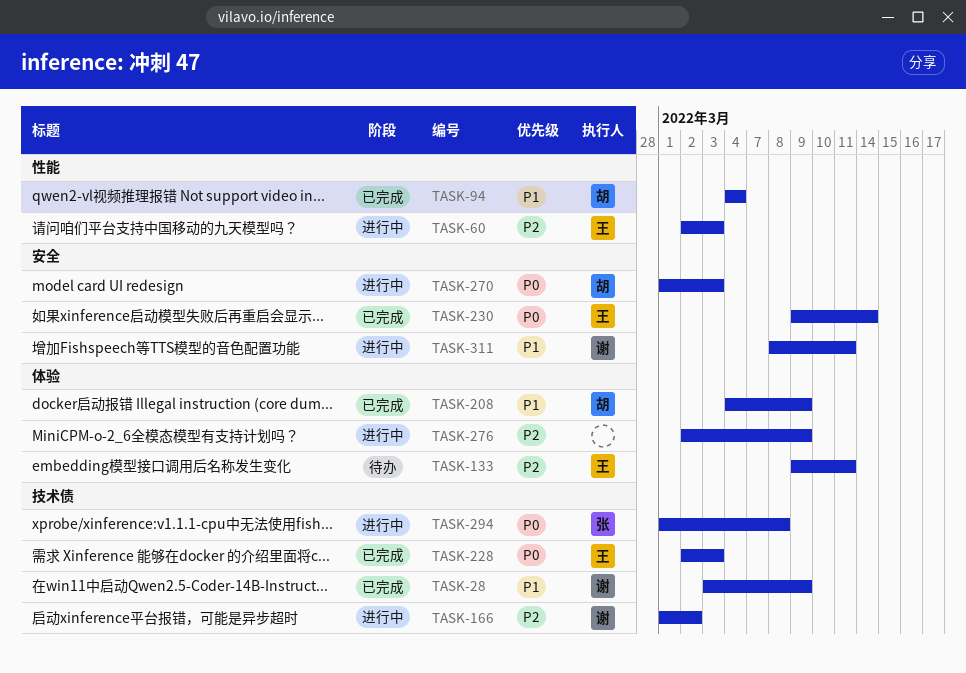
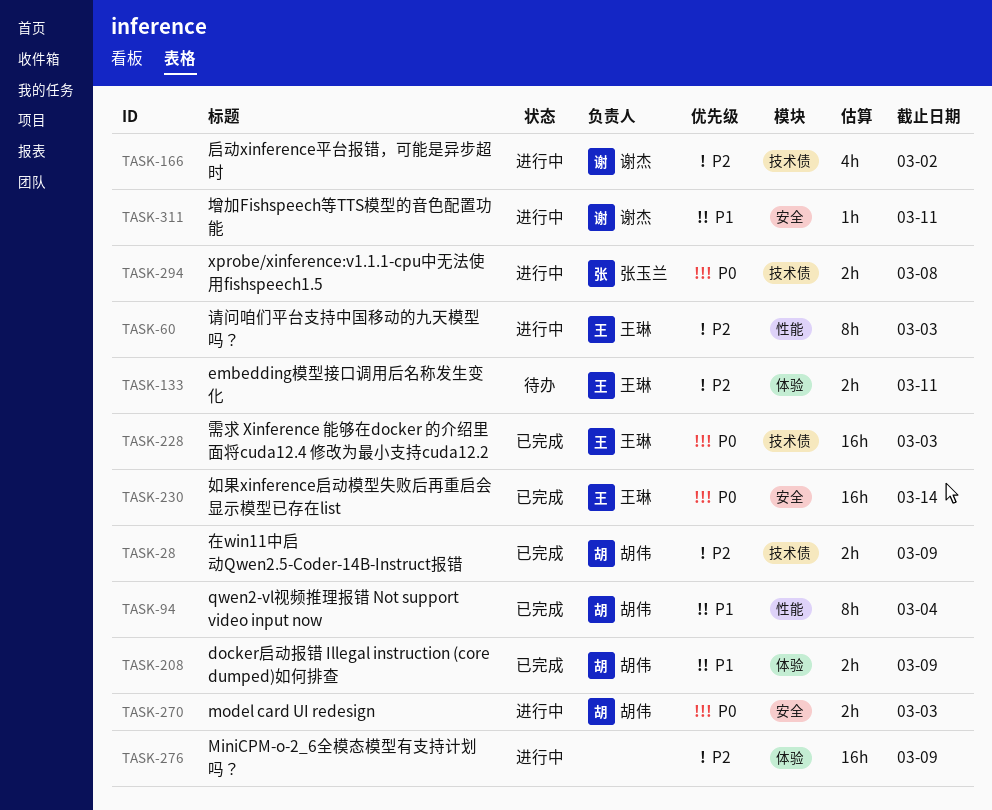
TASK-28, owner: 谢杰 -> 胡伟
TASK-28, priority: P1 -> P2

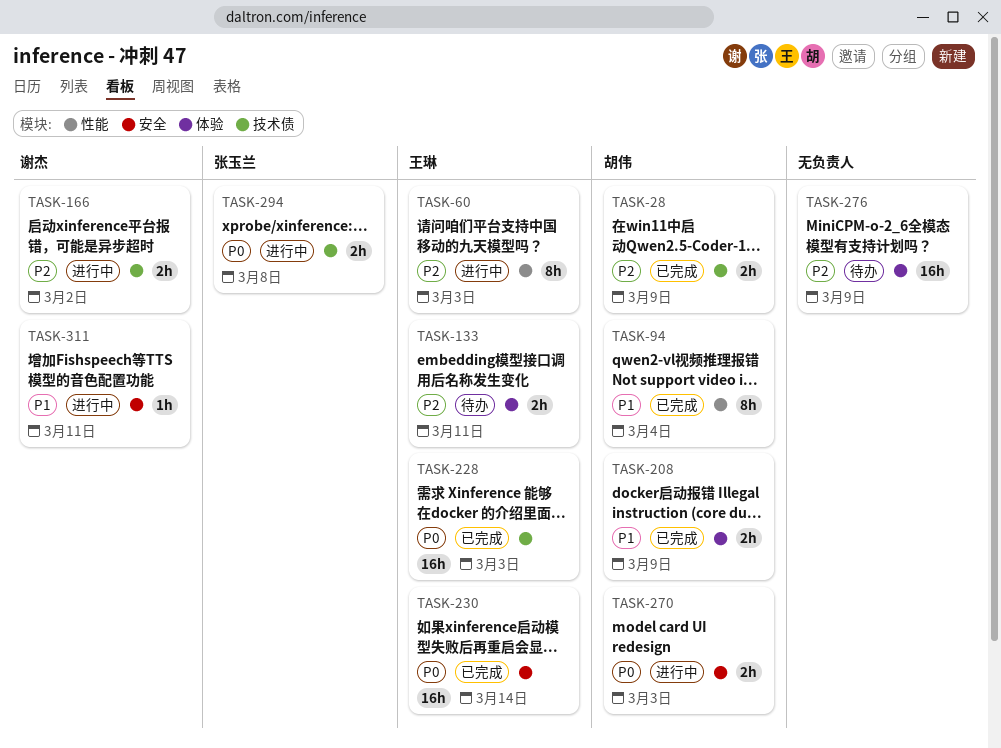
TASK-166, estimate: 4h -> 2h
TASK-276, status: 进行中 -> 待办

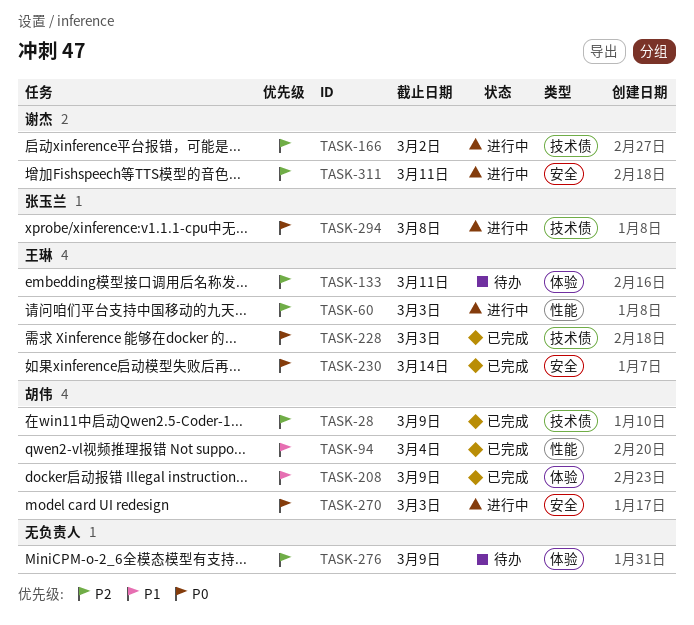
TASK-311, priority: P1 -> P2

